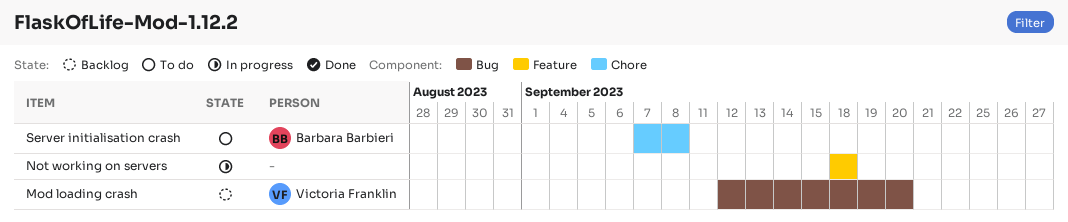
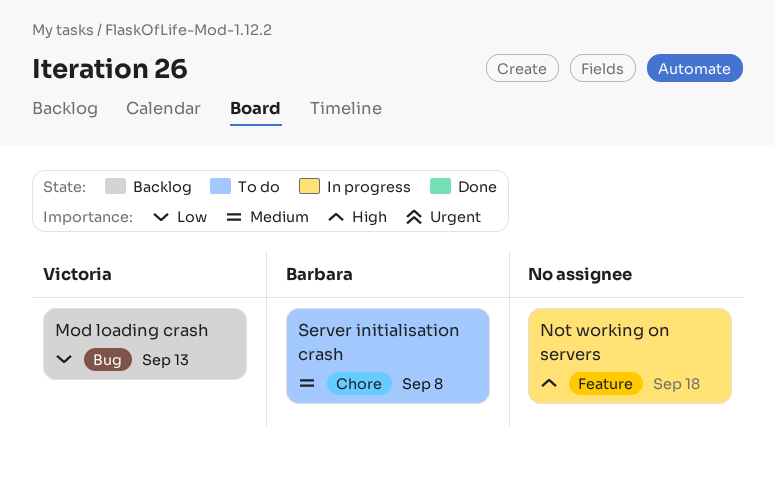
Mod loading crash, due: Sep 20 -> Sep 13

